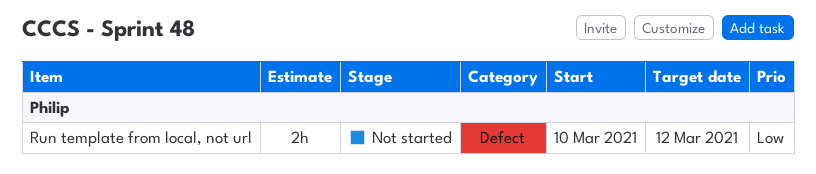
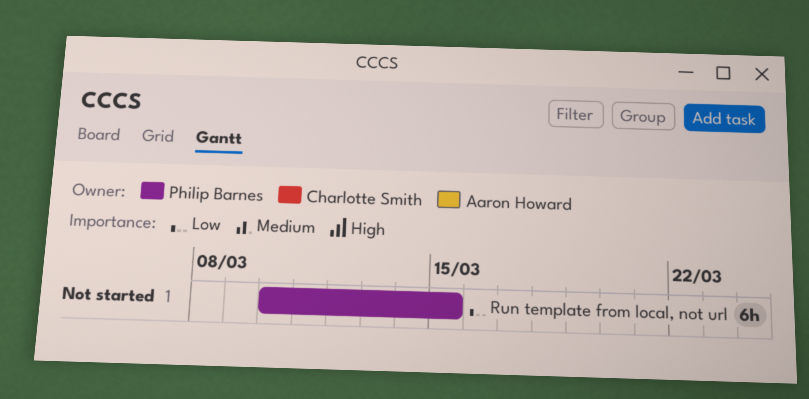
Run template from local, not url, estimate: 2h -> 6h
Run template from local, not url, due: Mar 12 -> Mar 15

